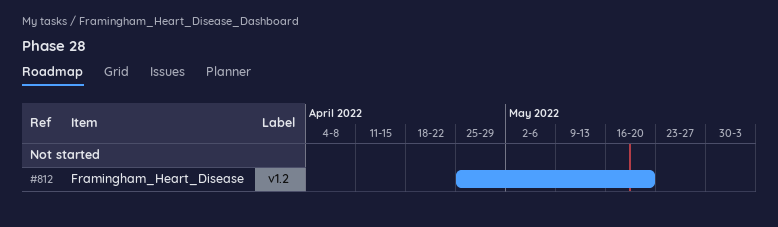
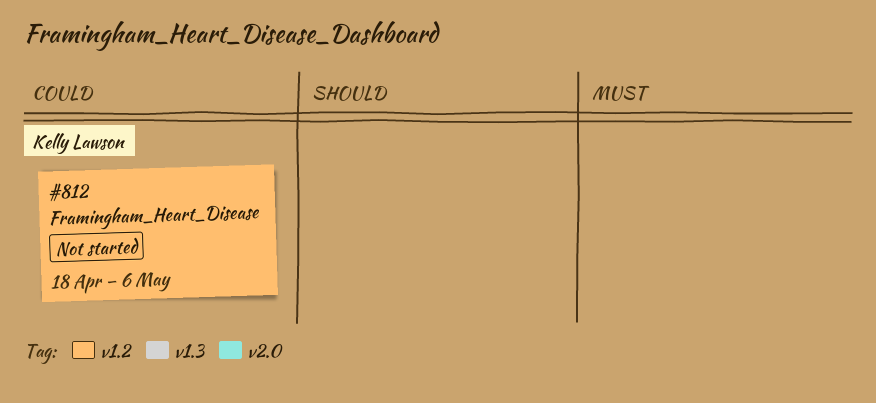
#812, start: Apr 25 -> Apr 18
#812, due: May 20 -> May 6

